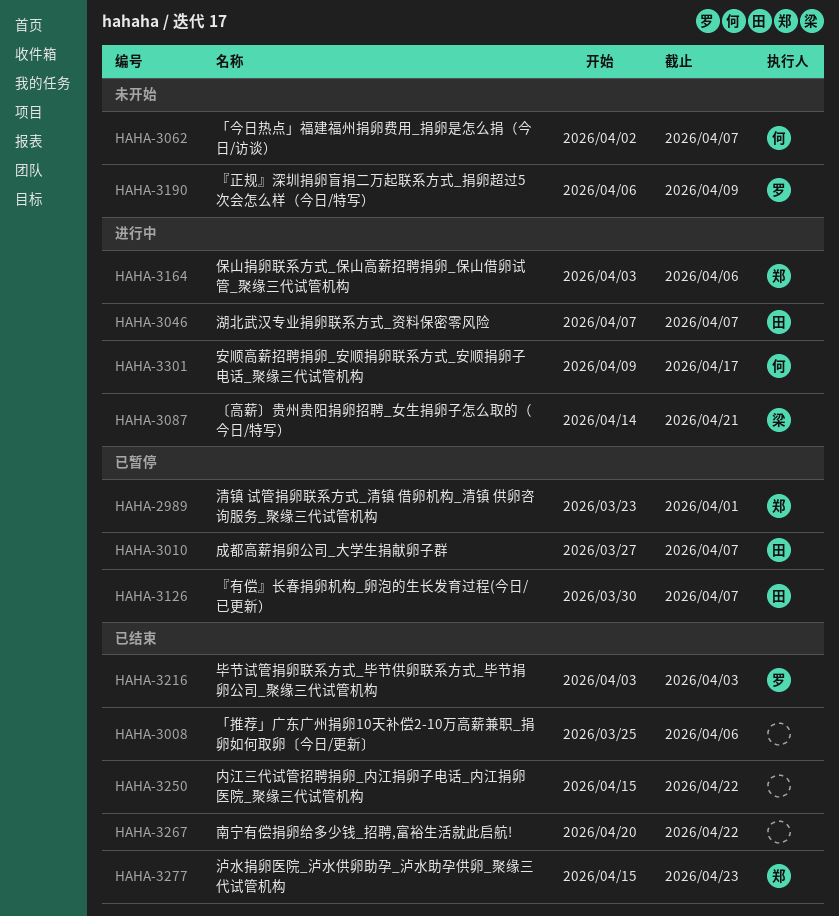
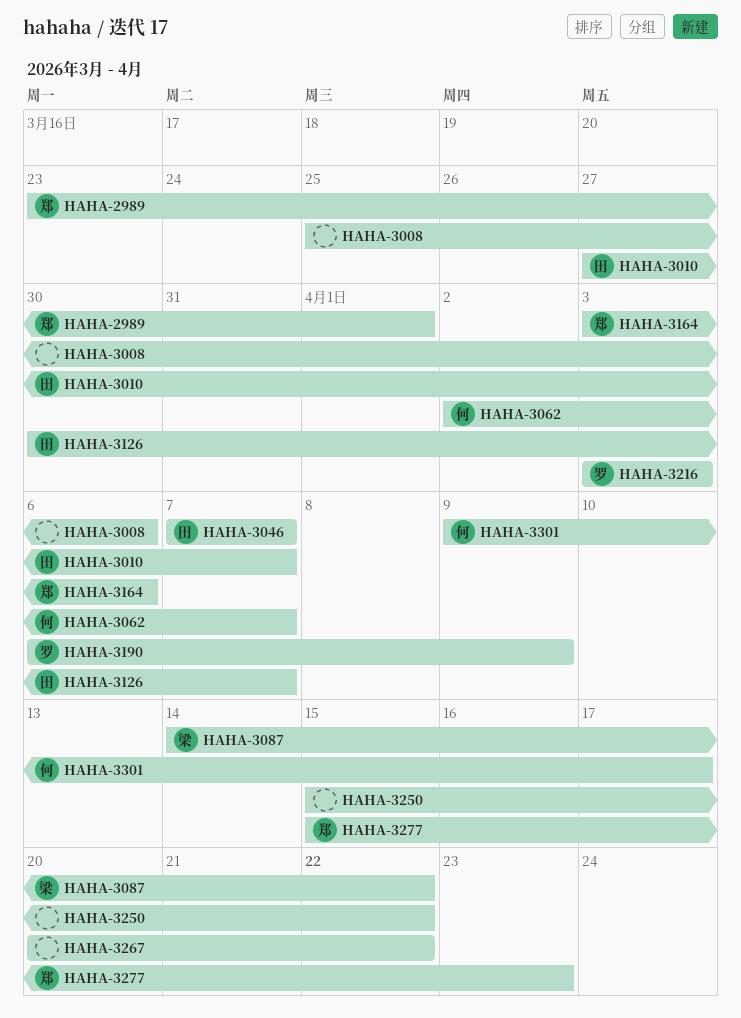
HAHA-3087, due: Apr 21 -> Apr 22

